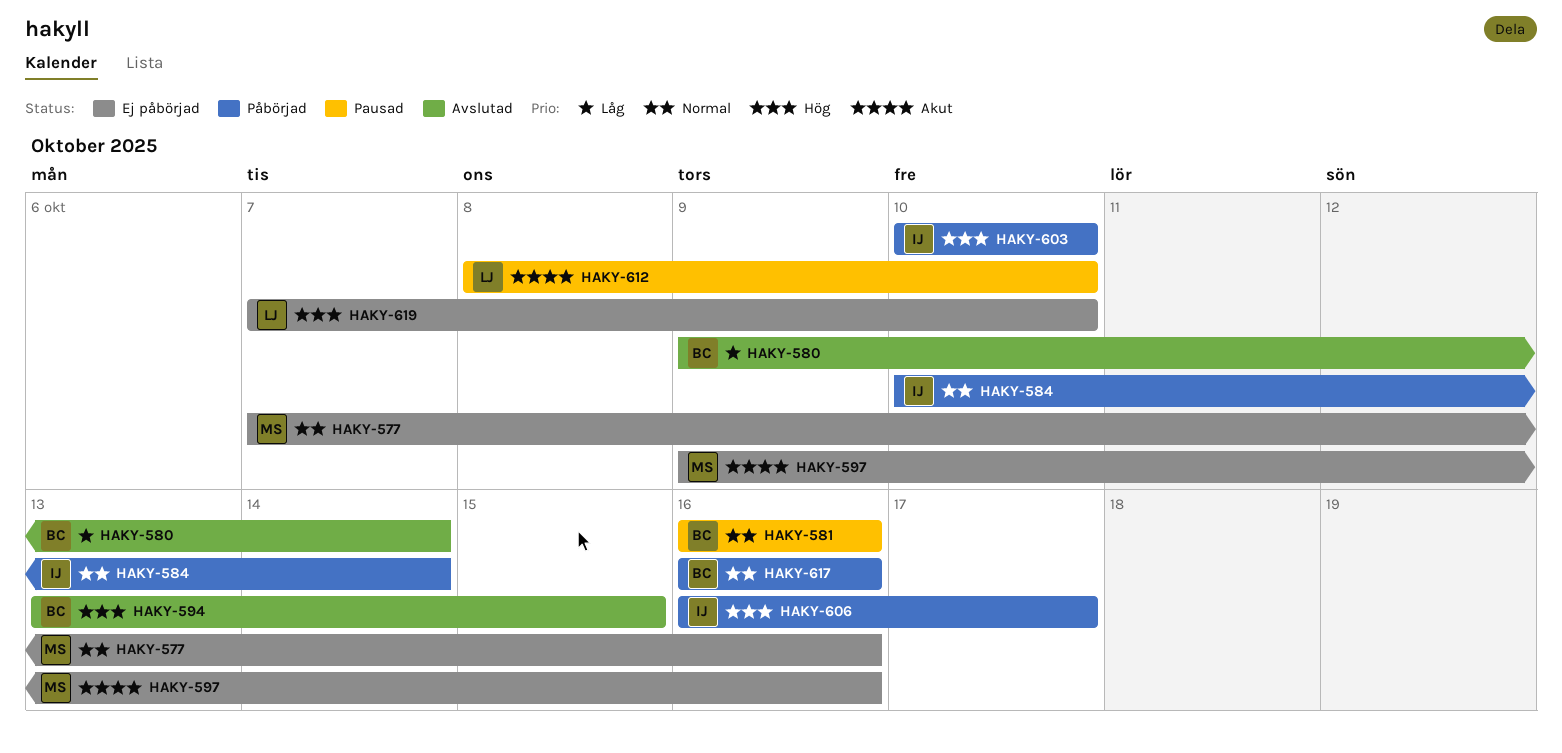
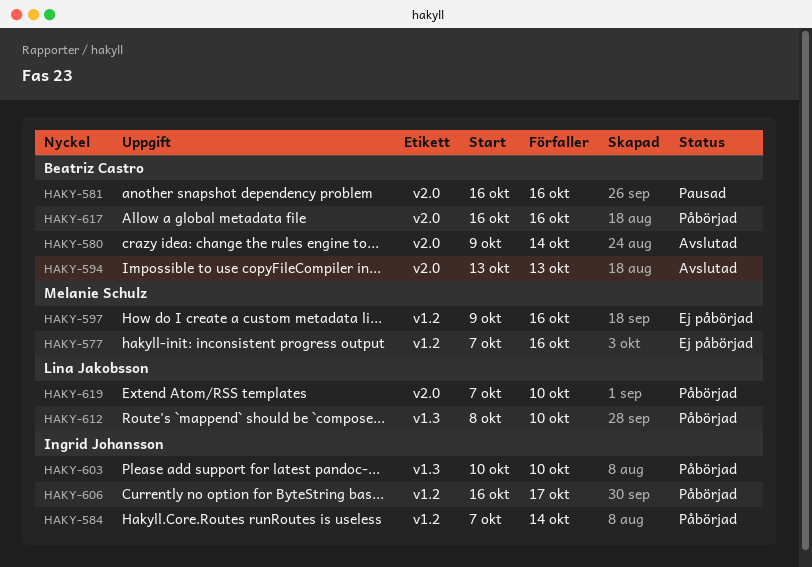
HAKY-584, start: Oct 10 -> Oct 7
HAKY-594, due: Oct 15 -> Oct 13
HAKY-612, status: Pausad -> Påbörjad
HAKY-619, status: Ej påbörjad -> Påbörjad

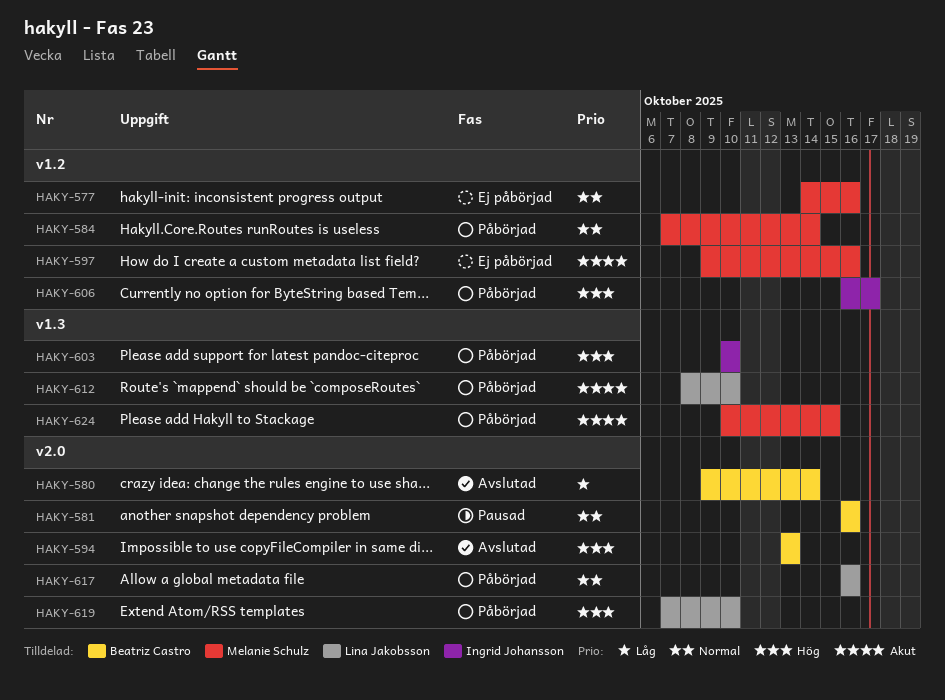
HAKY-577, start: Oct 7 -> Oct 14
HAKY-584, owner: Ingrid Johansson -> Melanie Schulz
HAKY-617, owner: Beatriz Castro -> Lina Jakobsson
HAKY-624: none -> present

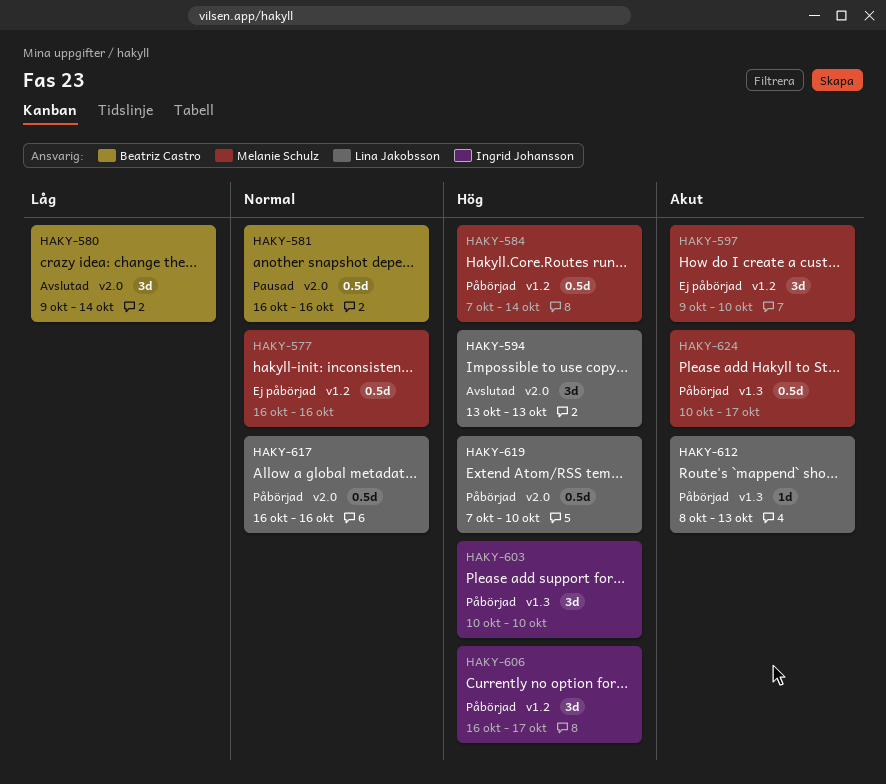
HAKY-577, start: Oct 14 -> Oct 16
HAKY-584, priority: Normal -> Hög
HAKY-594, owner: Beatriz Castro -> Lina Jakobsson
HAKY-597, due: Oct 16 -> Oct 10
HAKY-612, due: Oct 10 -> Oct 13
HAKY-624, due: Oct 15 -> Oct 17

